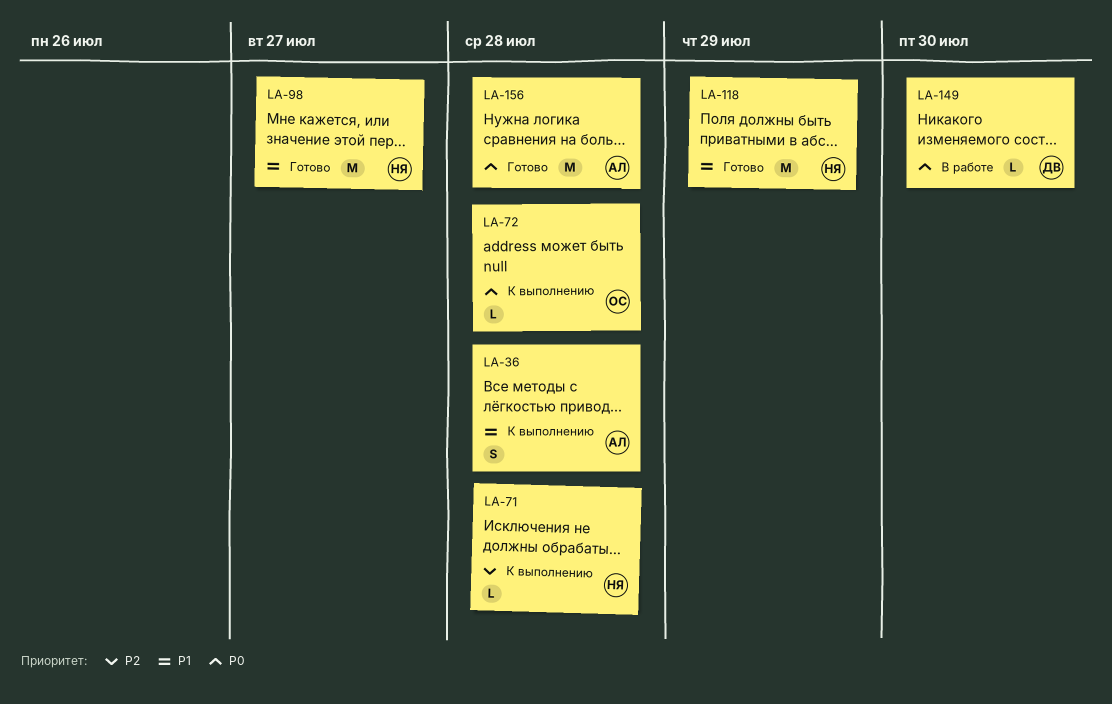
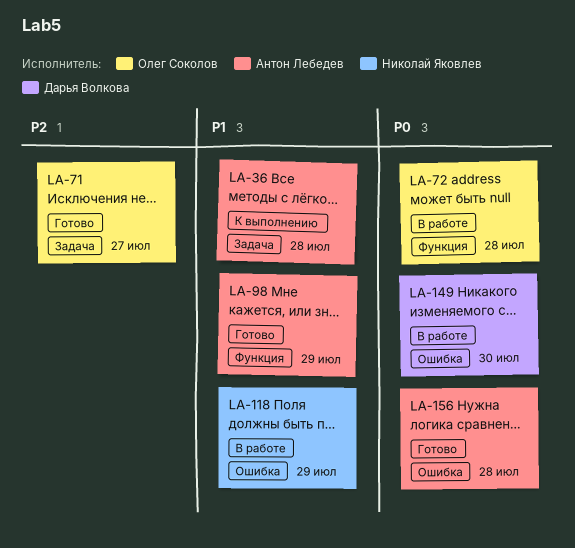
LA-71, status: К выполнению -> Готово
LA-71, owner: Николай Яковлев -> Олег Соколов
LA-71, due: Jul 28 -> Jul 27
LA-72, status: К выполнению -> В работе
LA-98, owner: Николай Яковлев -> Антон Лебедев
LA-98, due: Jul 27 -> Jul 29
LA-118, status: Готово -> В работе

